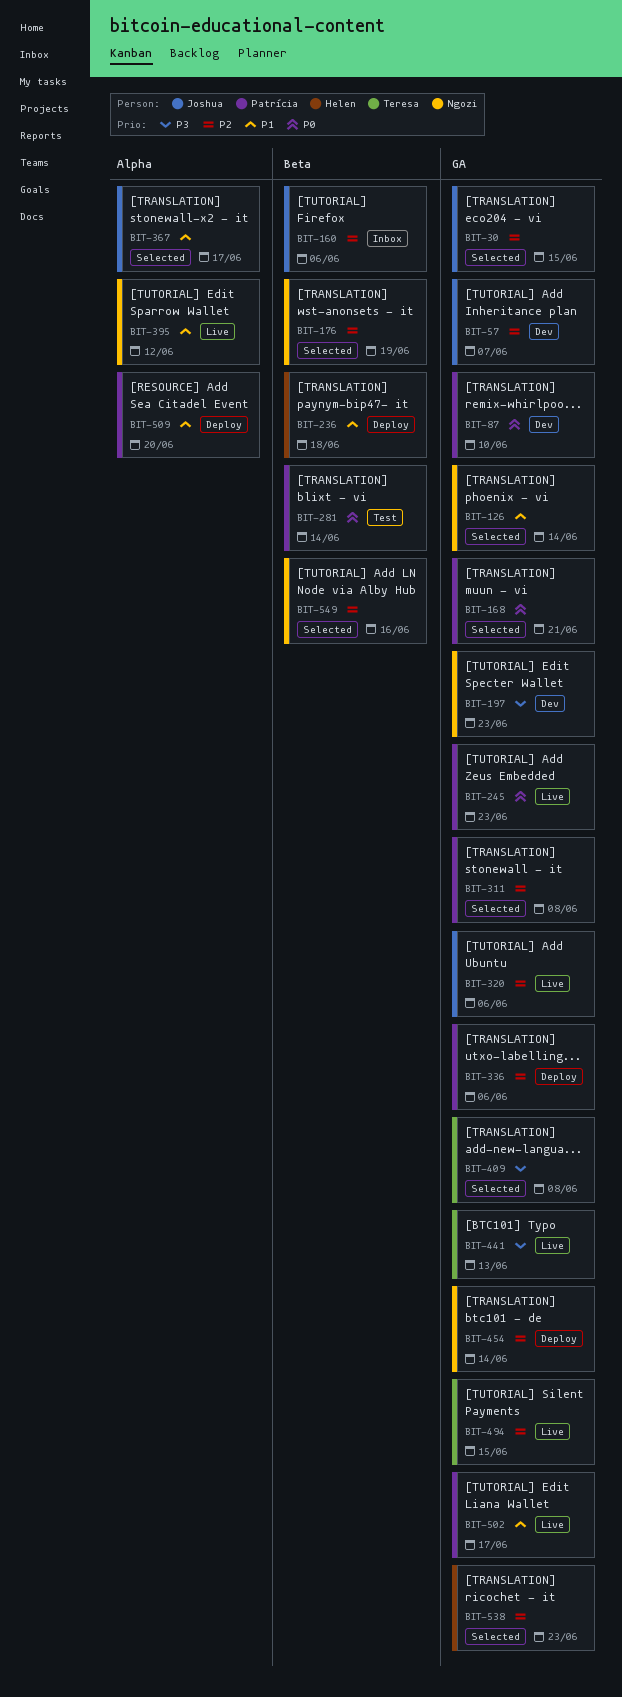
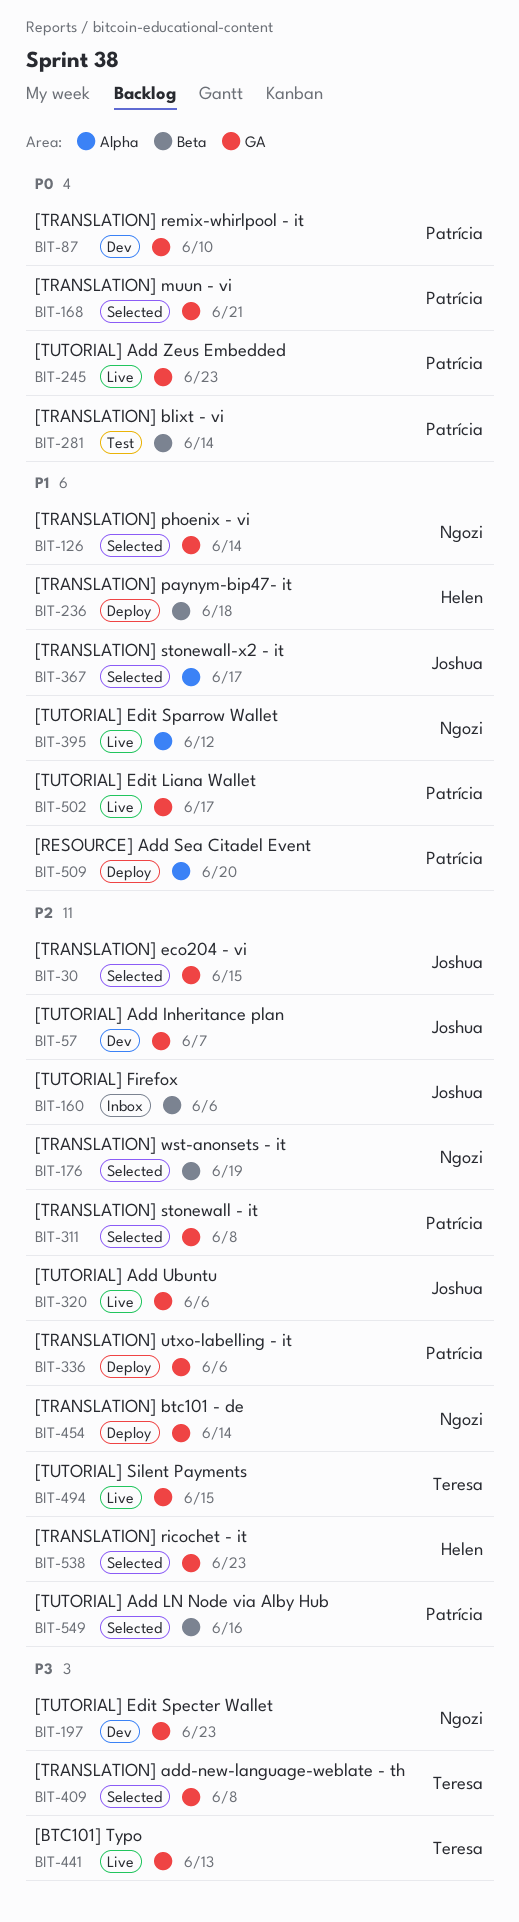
BIT-549, owner: Ngozi -> Patrícia

